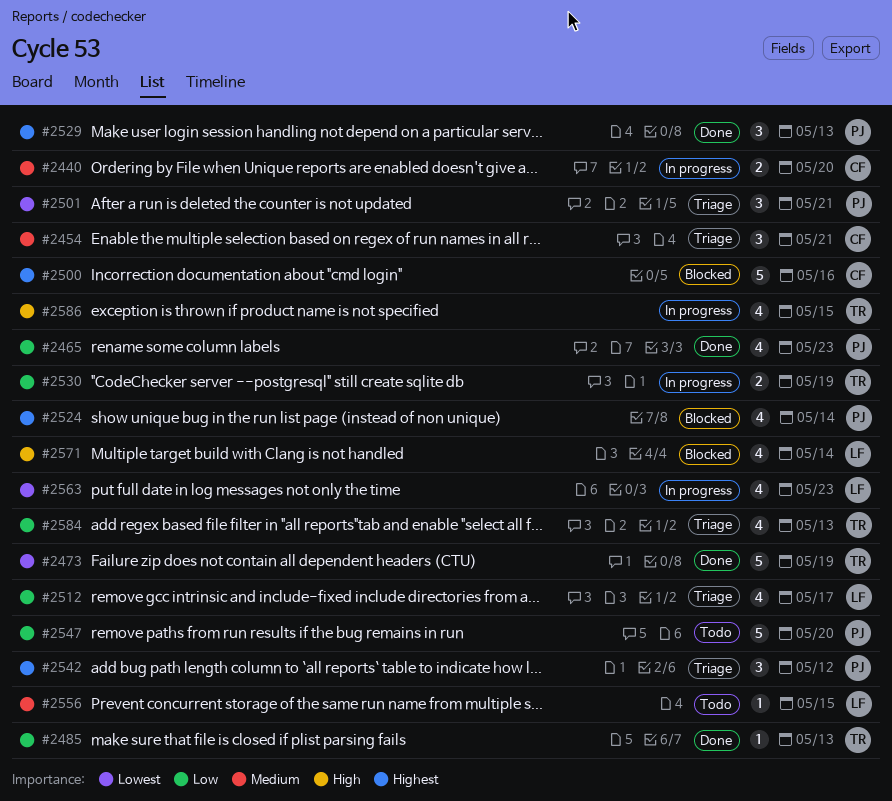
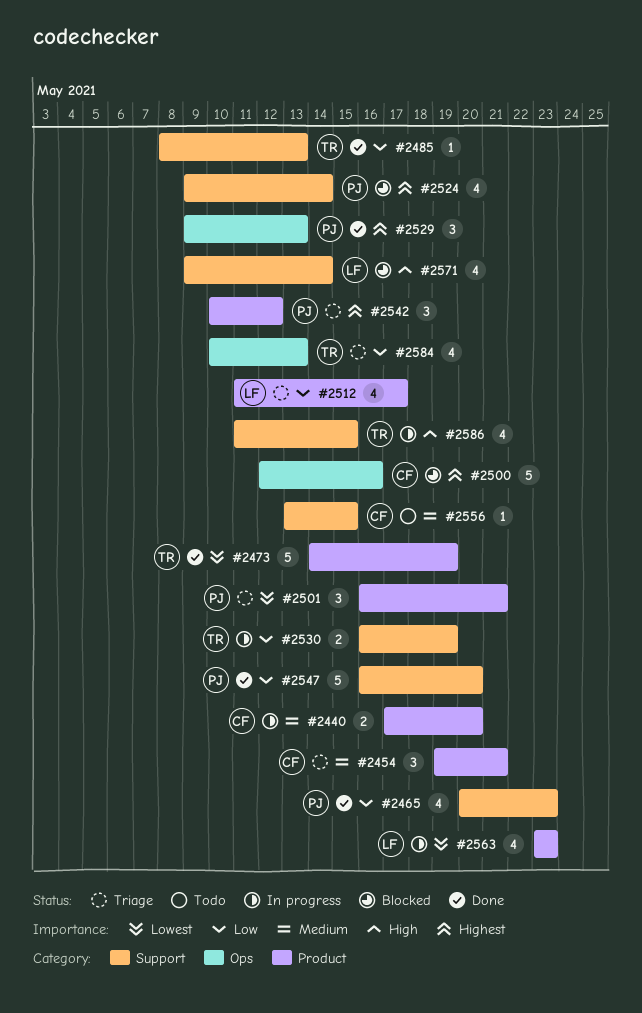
#2547, status: Todo -> Done
#2556, owner: LF -> CF

